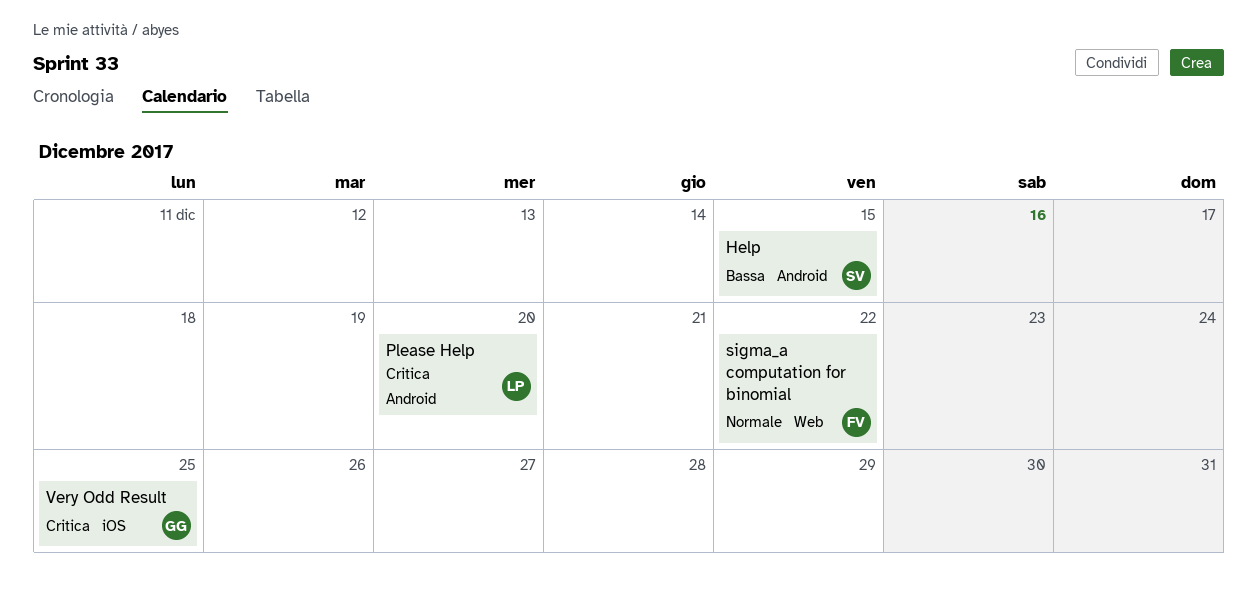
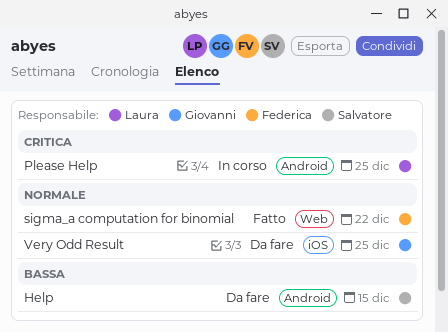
Please Help, due: Dec 20 -> Dec 25
Very Odd Result, priority: Critica -> Normale

